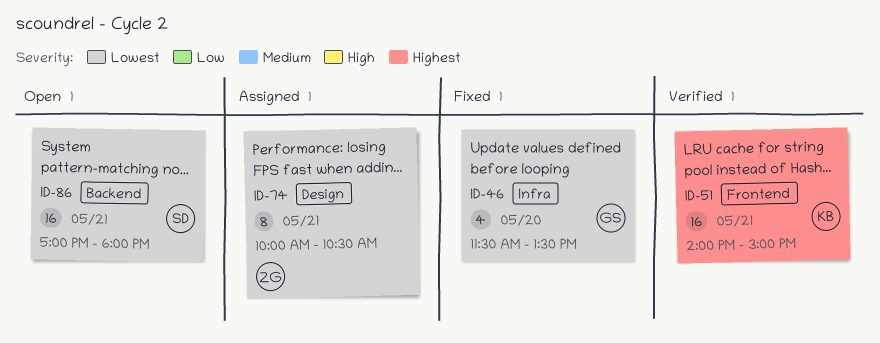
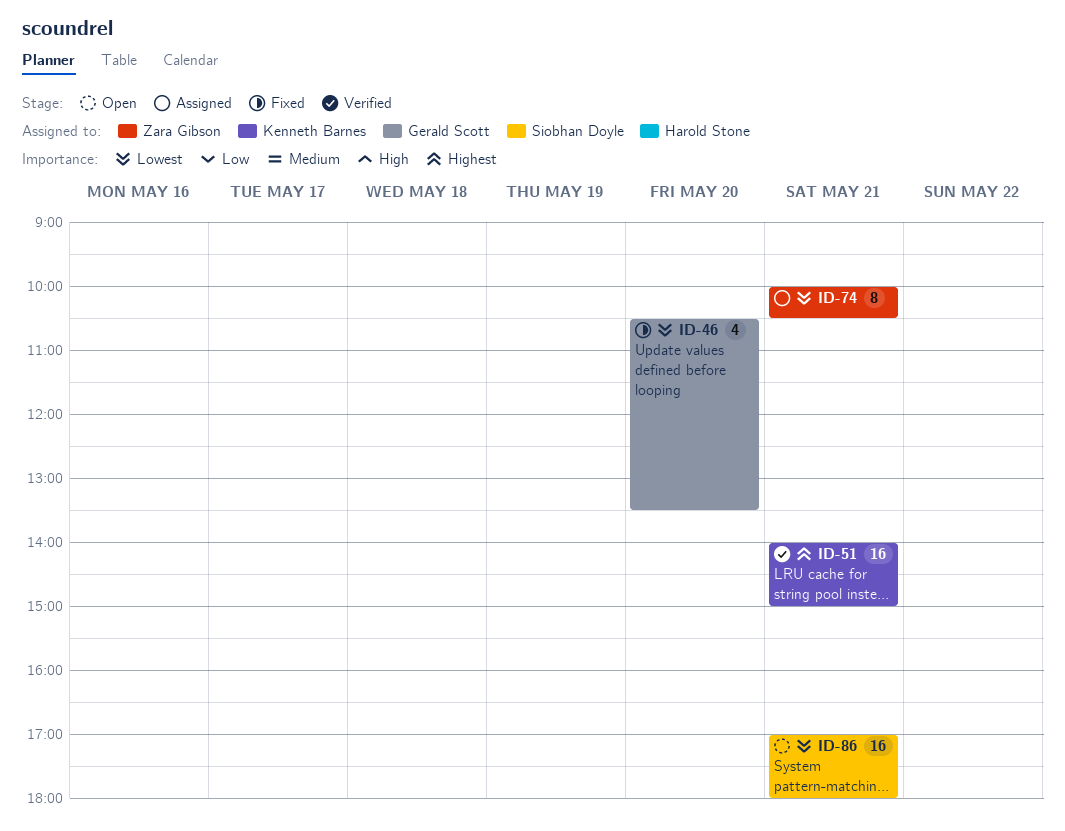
ID-46, begins: 11:30 -> 10:30

